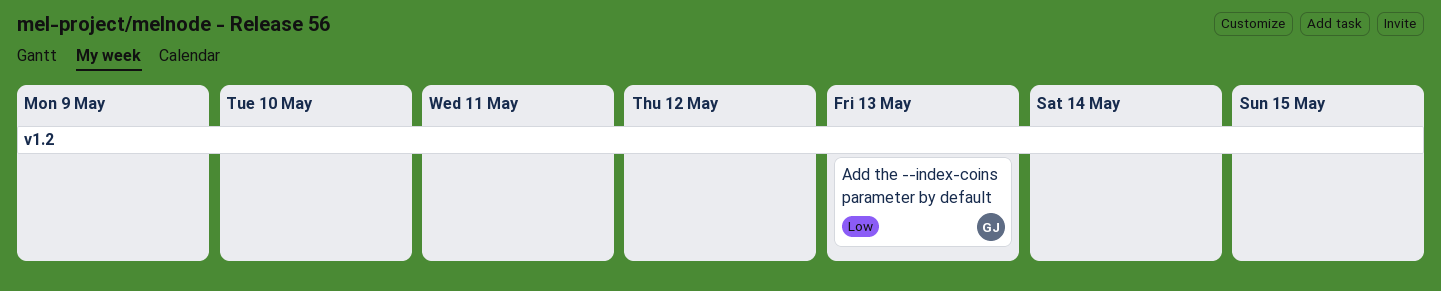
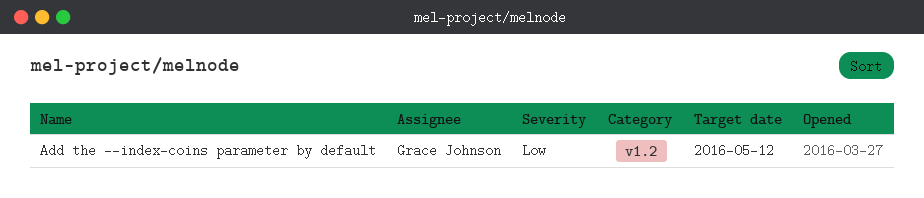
Add the --index-coins parameter by default, due: May 13 -> May 12

